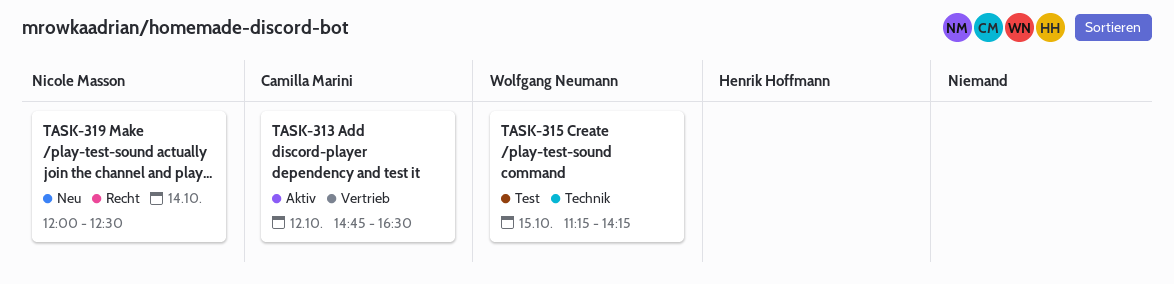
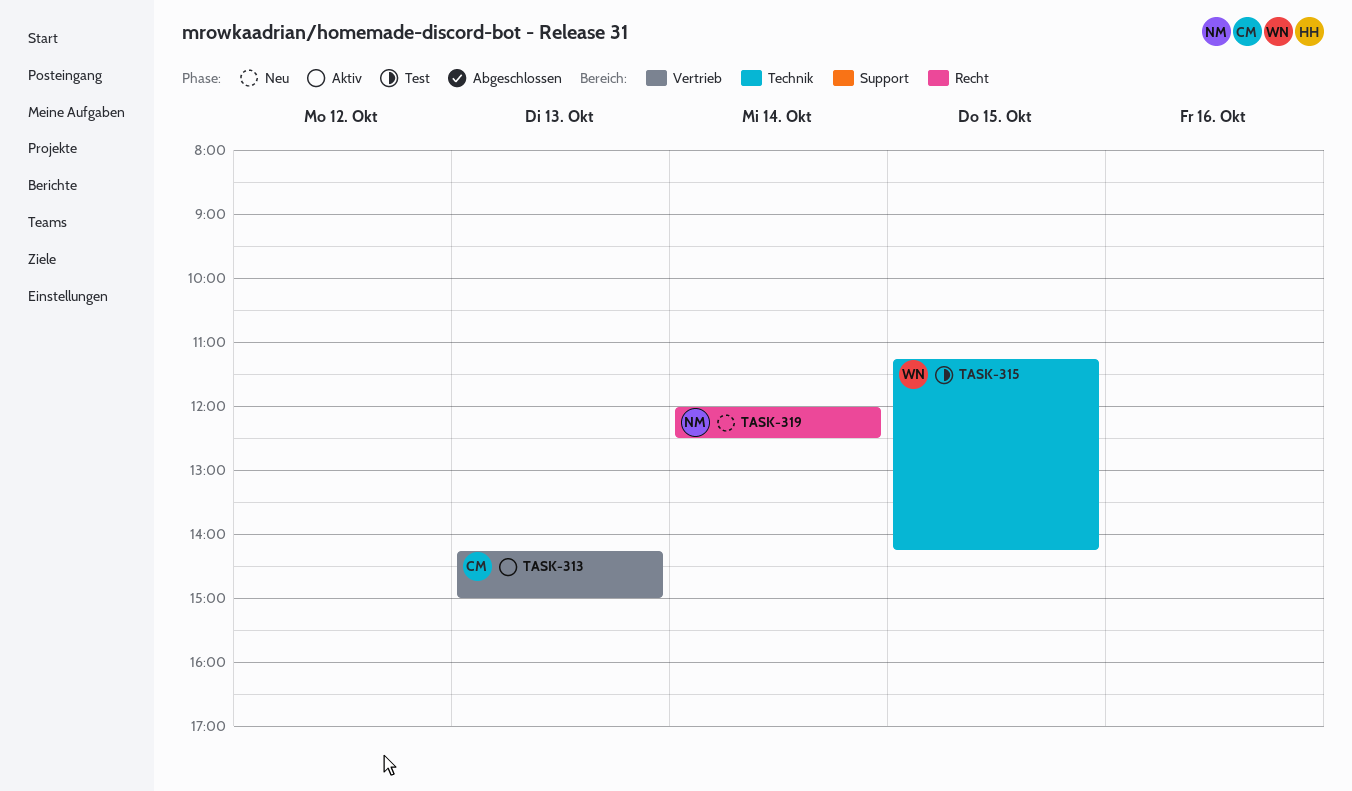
TASK-313, day: Oct 12 -> Oct 13
TASK-313, begins: 14:45 -> 14:15
TASK-313, ends: 16:30 -> 15:00

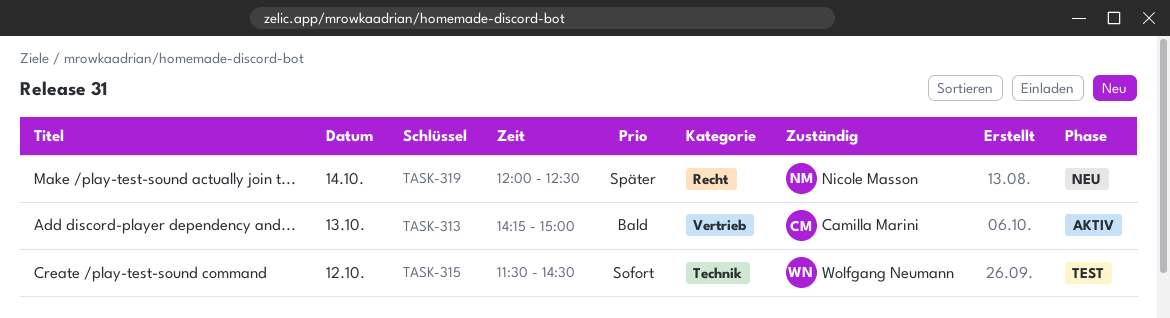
TASK-315, day: Oct 15 -> Oct 12
TASK-315, begins: 11:15 -> 11:30
TASK-315, ends: 14:15 -> 14:30

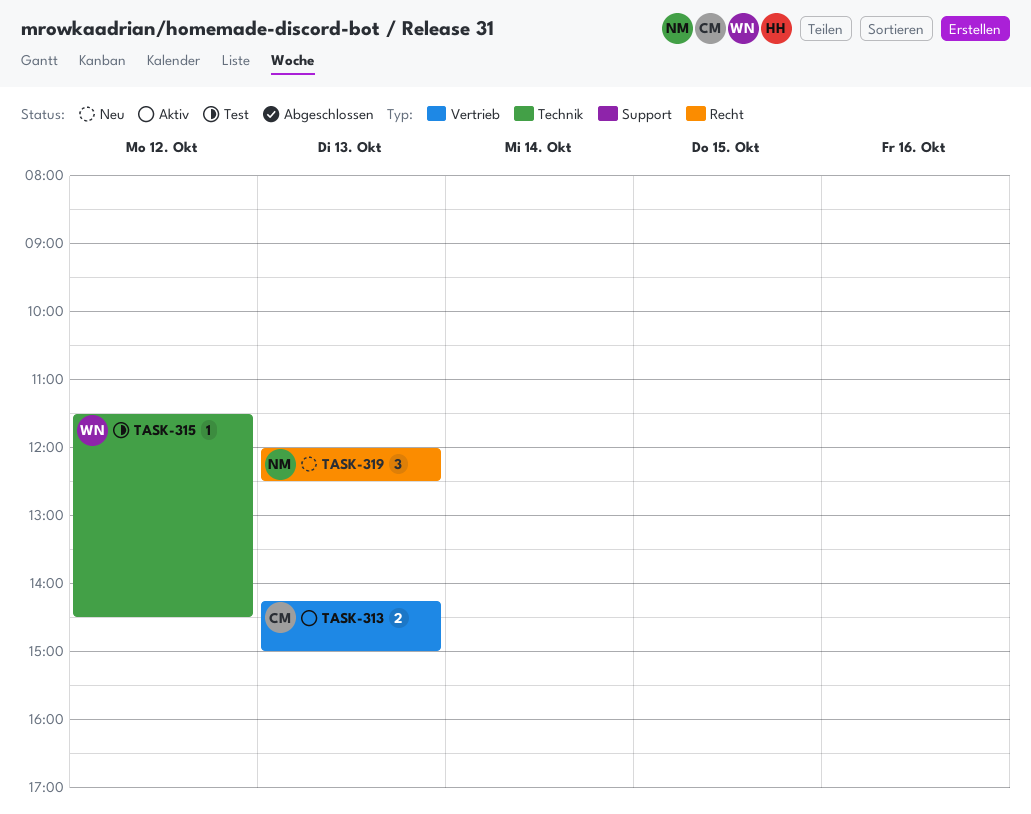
TASK-319, day: Oct 14 -> Oct 13

